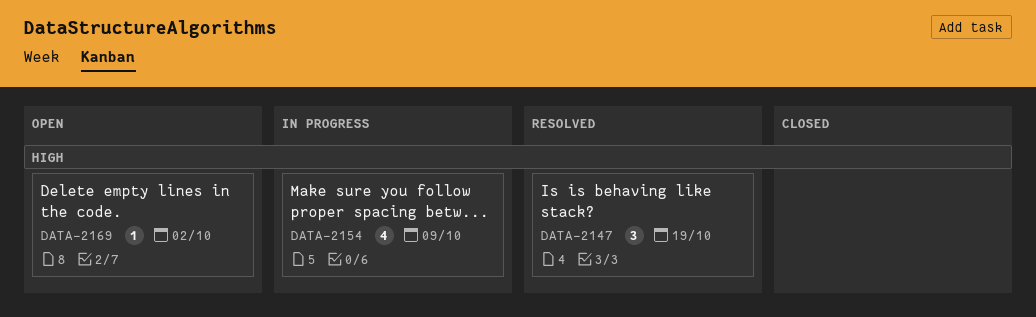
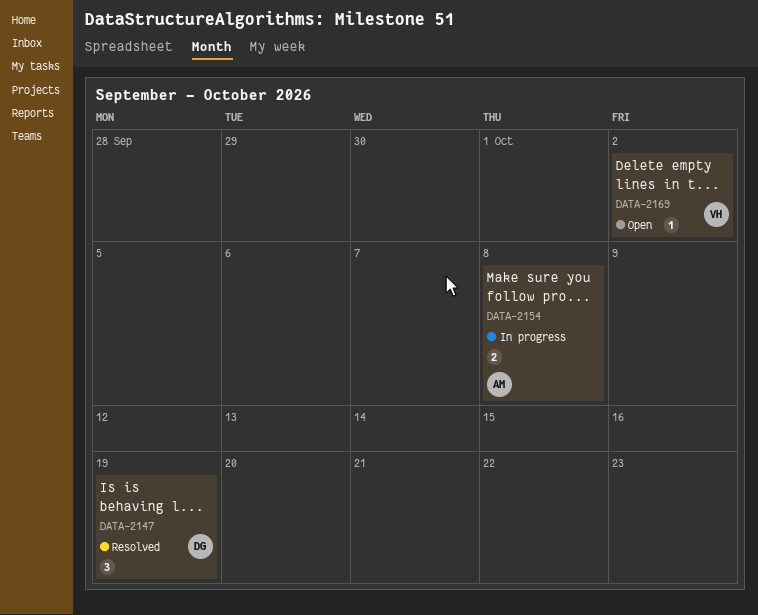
DATA-2154, estimate: 4 -> 2
DATA-2154, due: Oct 9 -> Oct 8

